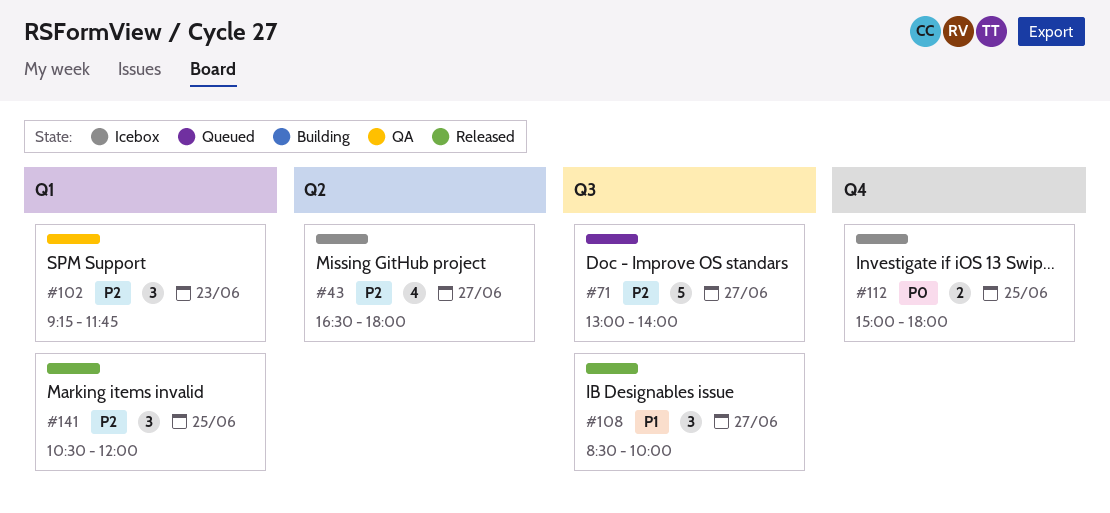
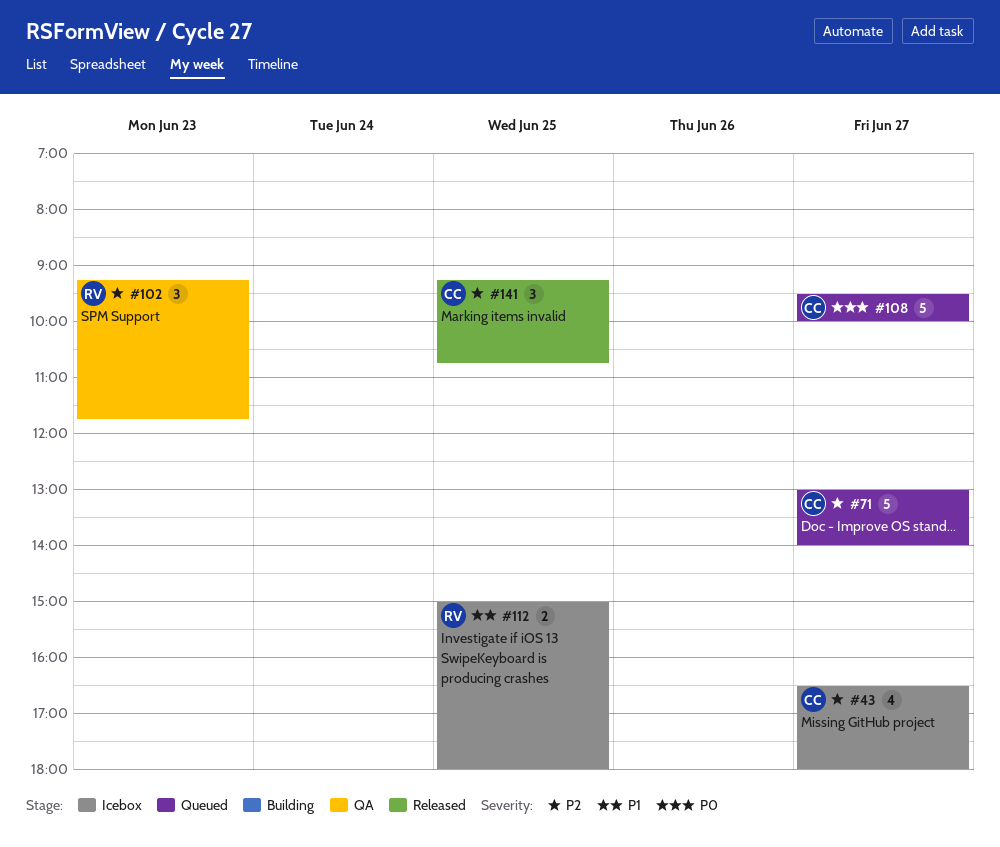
#108, status: Released -> Queued
#108, priority: P1 -> P0
#108, estimate: 3 -> 5
#108, begins: 08:30 -> 09:30
#112, priority: P0 -> P1
#141, begins: 10:30 -> 09:15
#141, ends: 12:00 -> 10:45

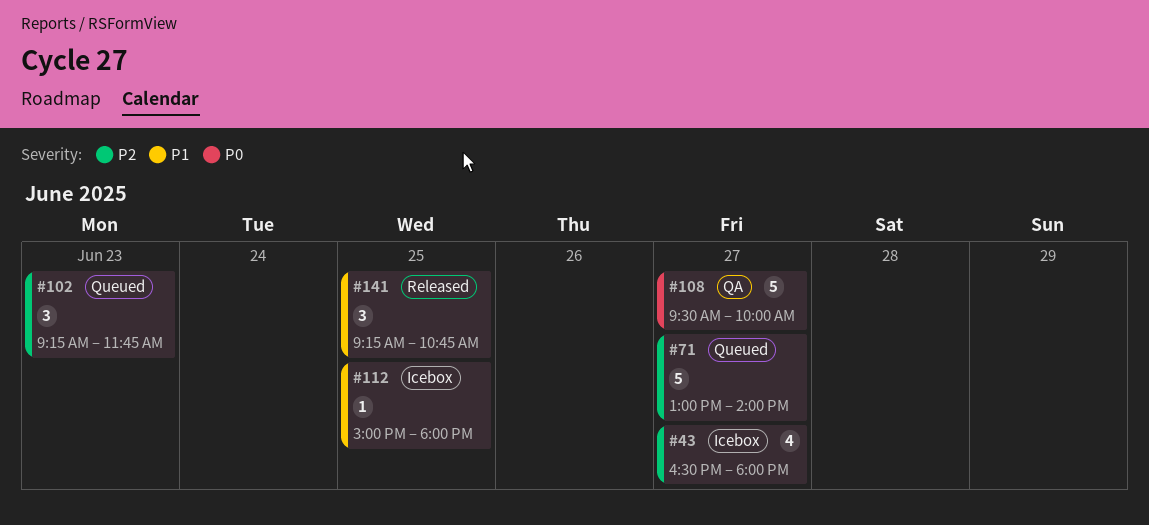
#102, status: QA -> Queued
#108, status: Queued -> QA
#112, estimate: 2 -> 1
#141, priority: P2 -> P1

